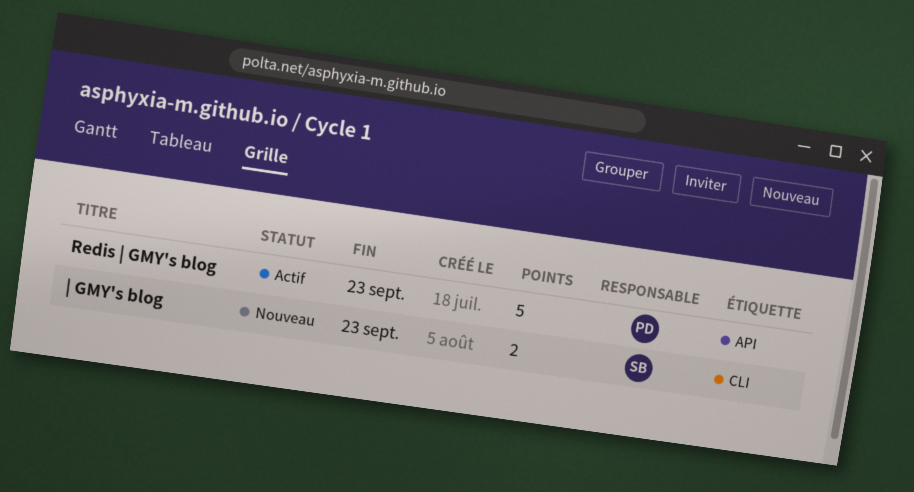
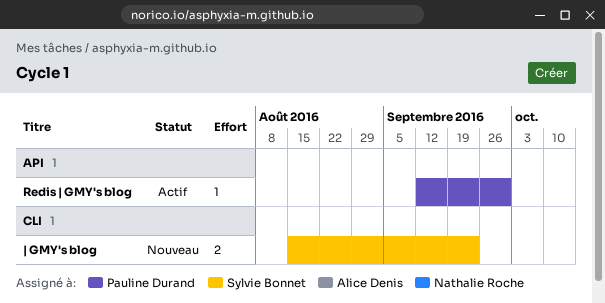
Redis | GMY's blog, estimate: 5 -> 1
Redis | GMY's blog, due: Sep 23 -> Sep 30

